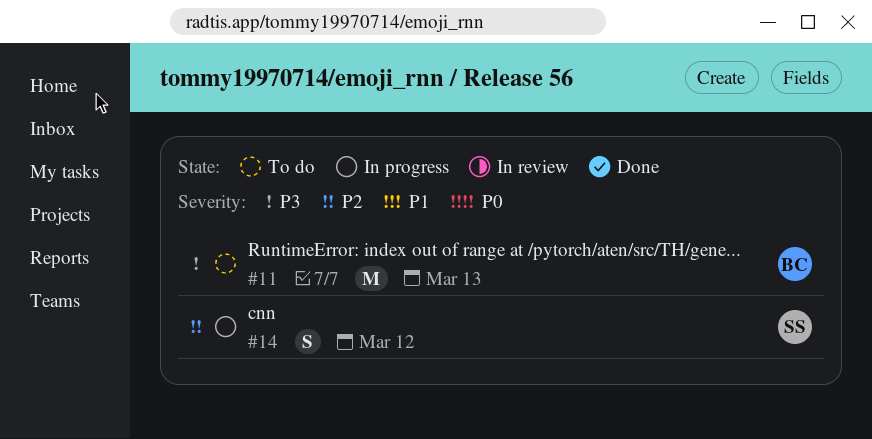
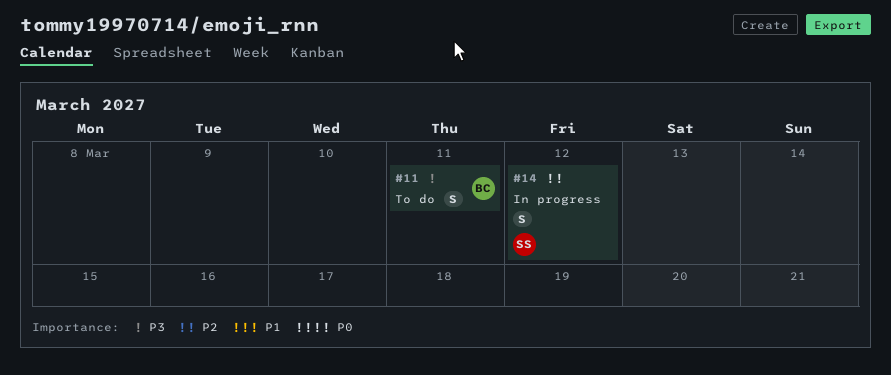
#11, estimate: M -> S
#11, due: Mar 13 -> Mar 11

